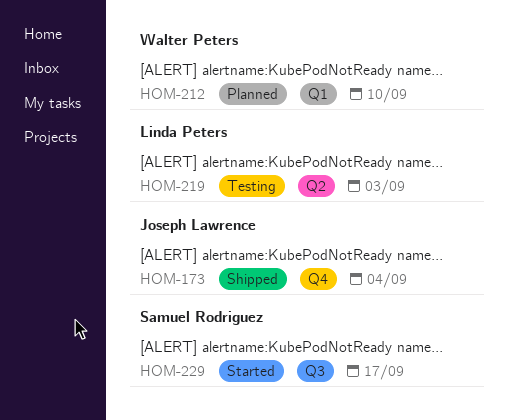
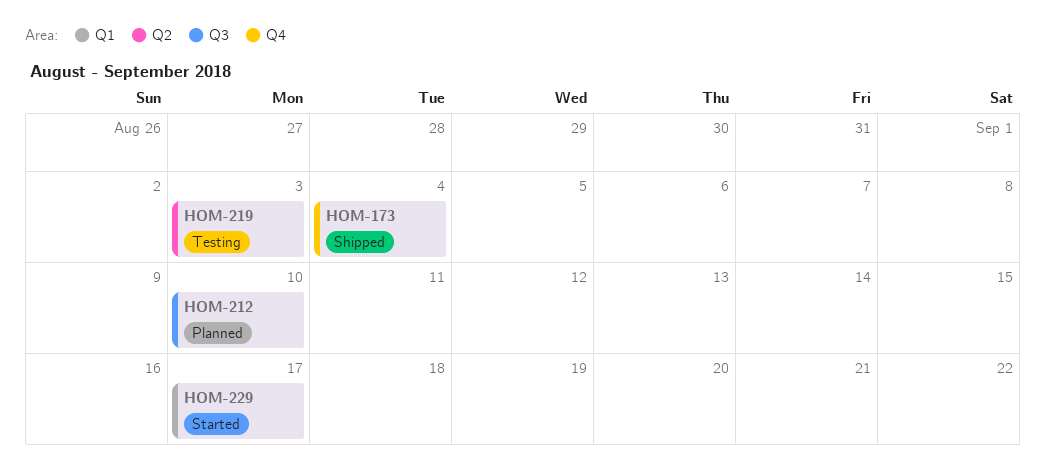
HOM-212, label: Q1 -> Q3
HOM-229, label: Q3 -> Q1

